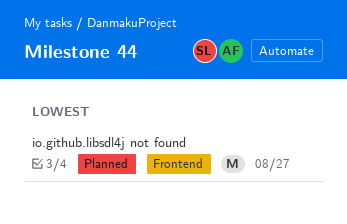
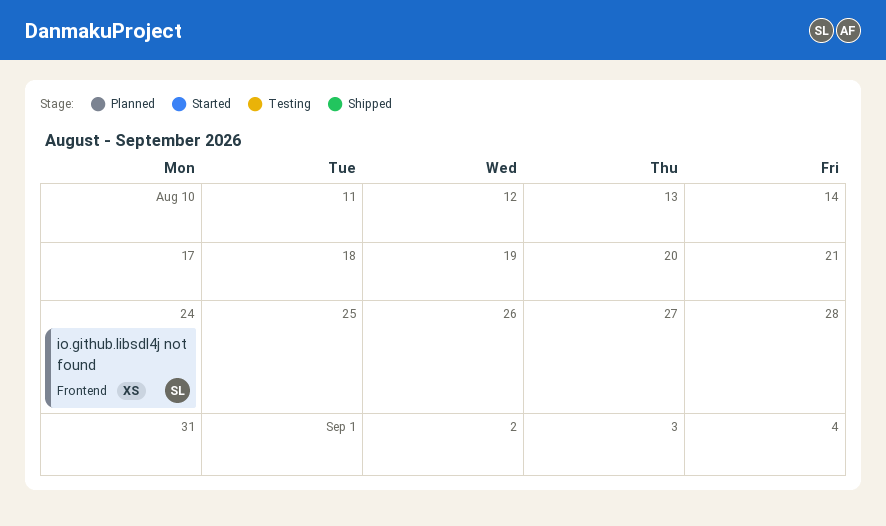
io.github.libsdl4j not found, estimate: M -> XS
io.github.libsdl4j not found, due: Aug 27 -> Aug 24

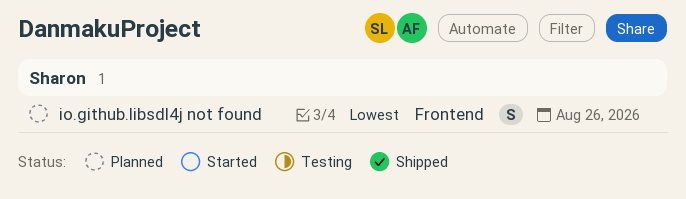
io.github.libsdl4j not found, estimate: XS -> S
io.github.libsdl4j not found, due: Aug 24 -> Aug 26

